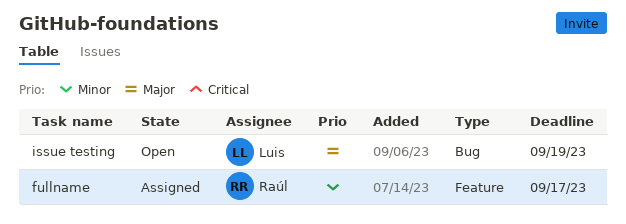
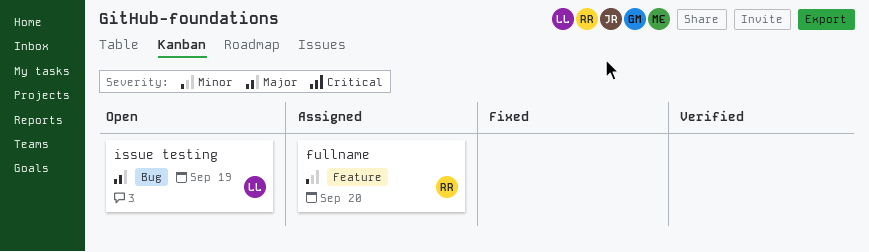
fullname, due: Sep 17 -> Sep 20

